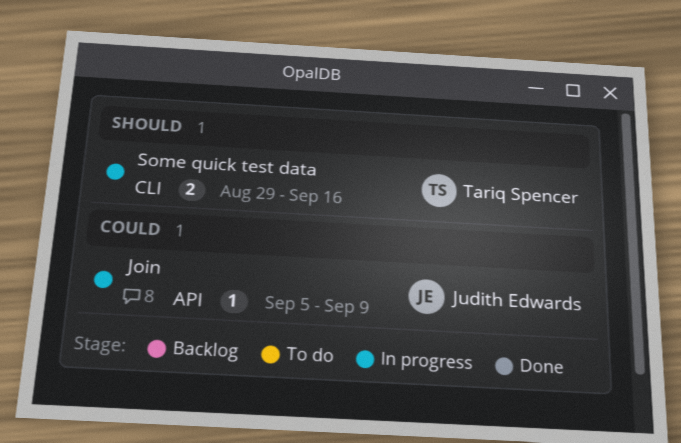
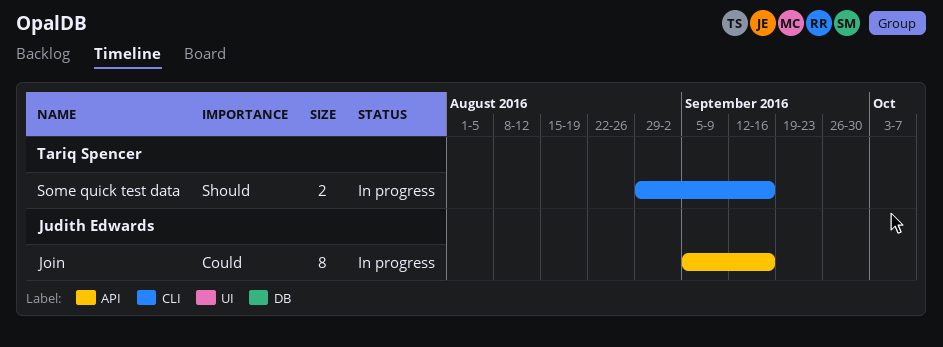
Join, estimate: 1 -> 8
Join, due: Sep 9 -> Sep 16

